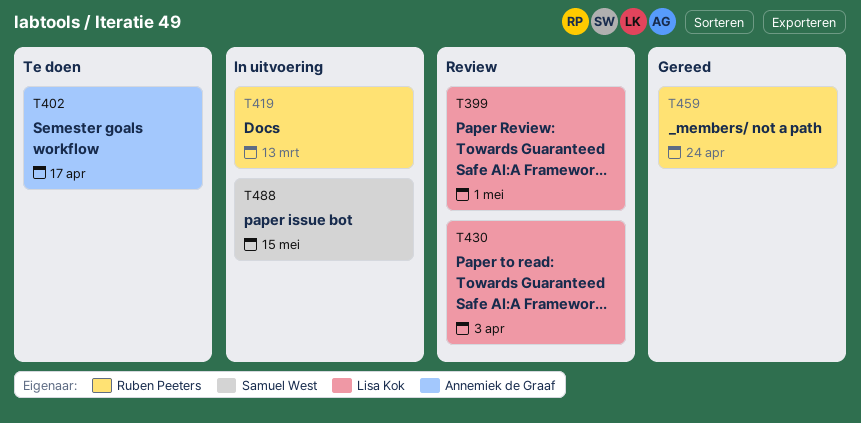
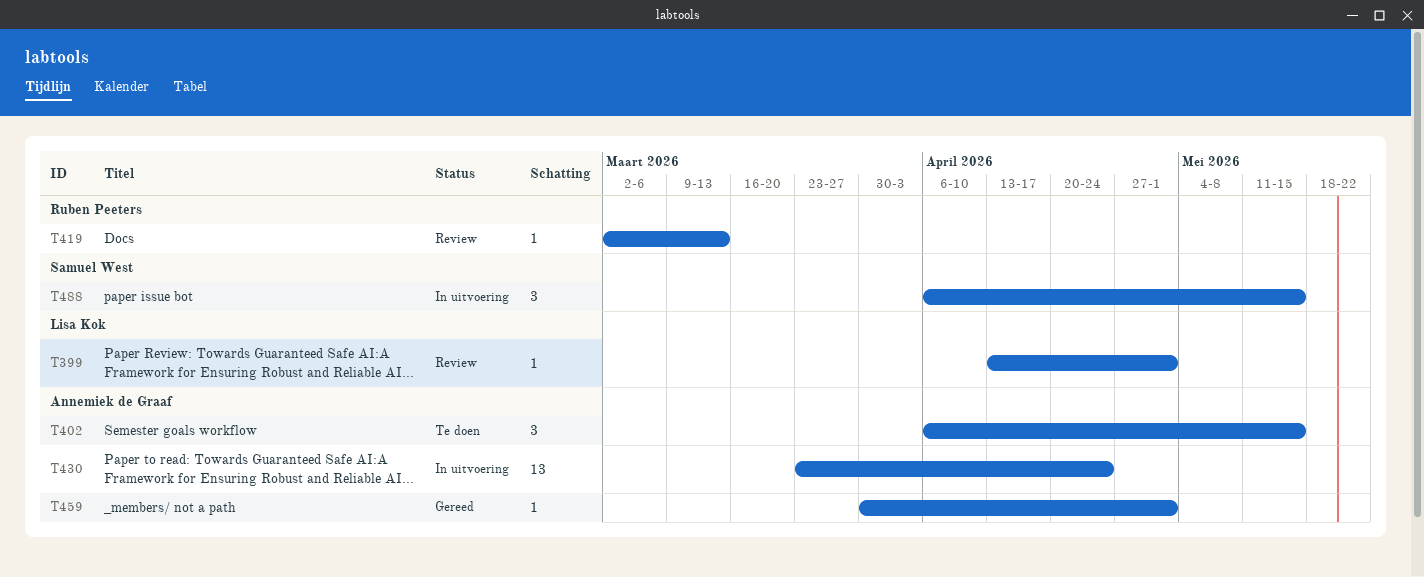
T402, due: Apr 17 -> May 15
T419, status: In uitvoering -> Review
T430, status: Review -> In uitvoering
T430, owner: Lisa Kok -> Annemiek de Graaf
T430, due: Apr 3 -> Apr 24
T459, owner: Ruben Peeters -> Annemiek de Graaf
T459, due: Apr 24 -> May 1

